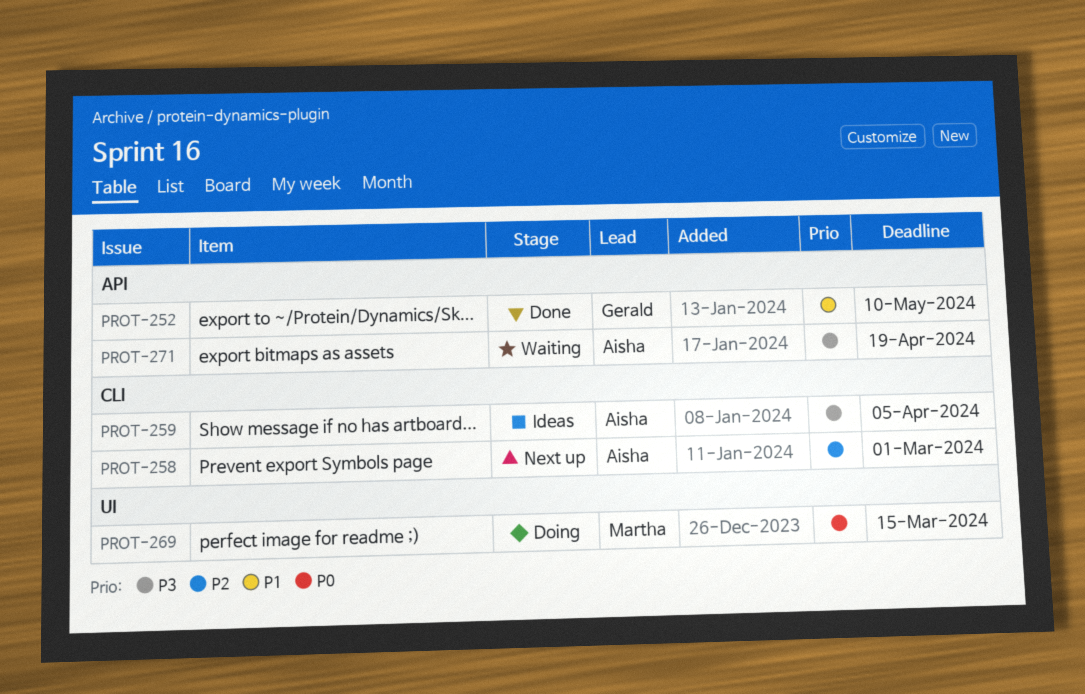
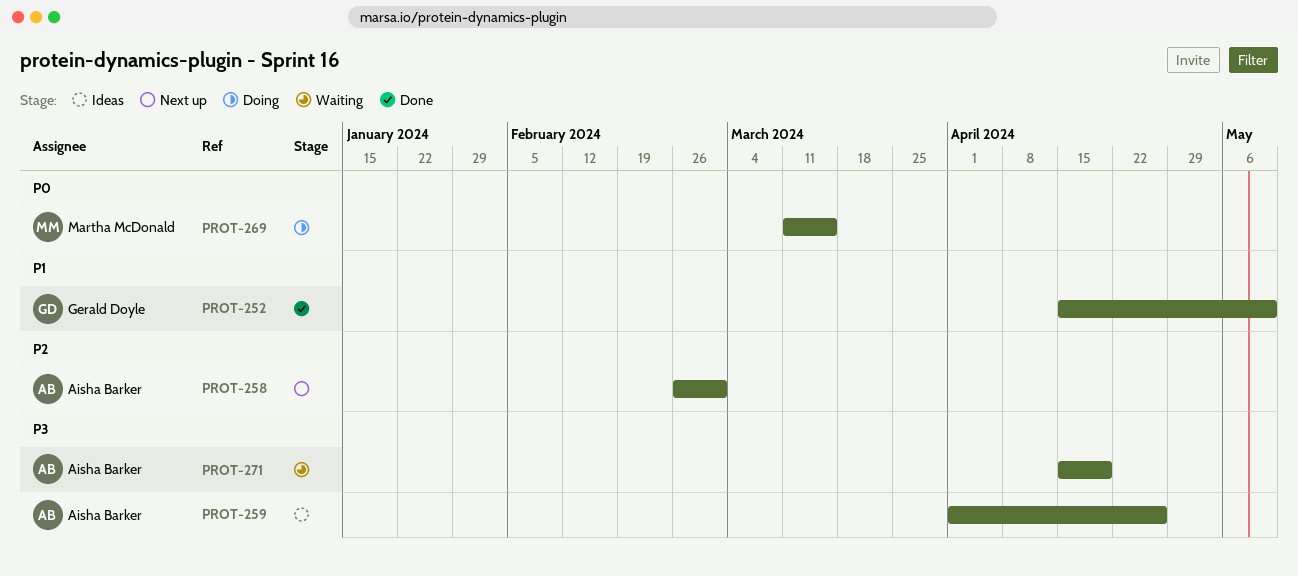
PROT-259, due: Apr 5 -> Apr 26

